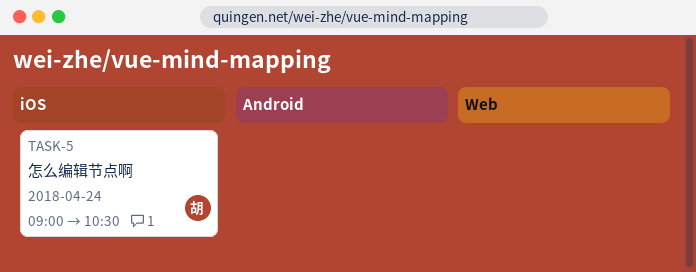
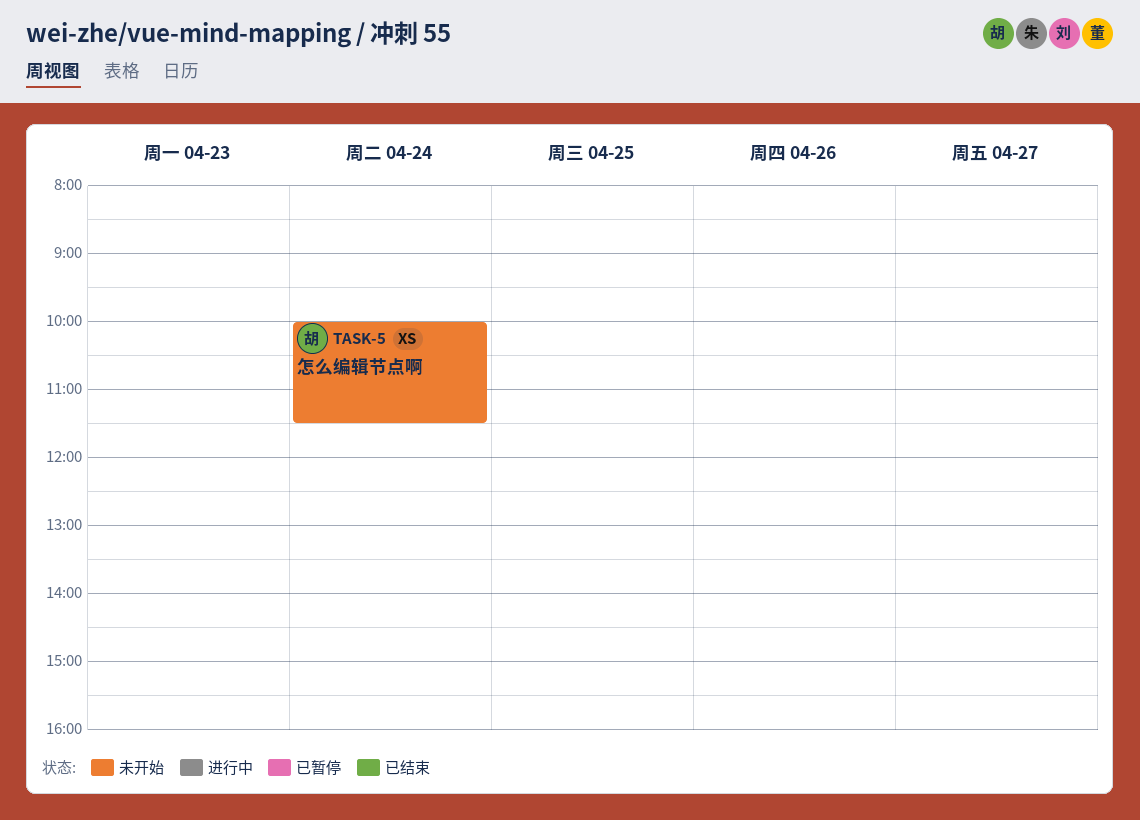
TASK-5, begins: 09:00 -> 10:00
TASK-5, ends: 10:30 -> 11:30

